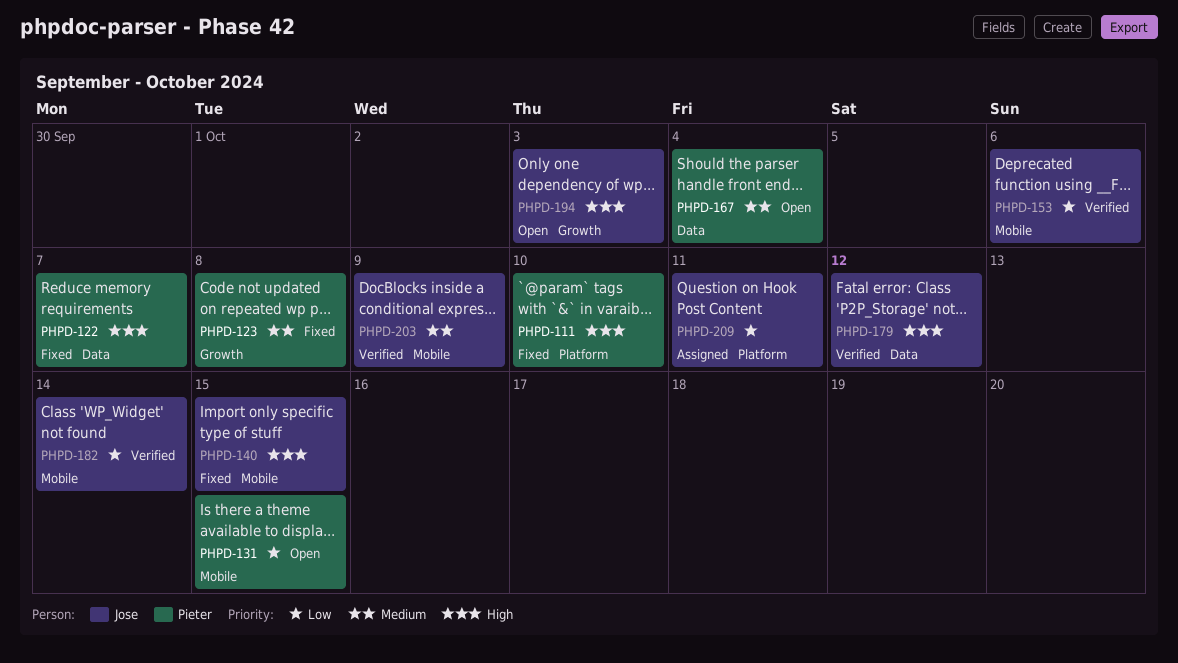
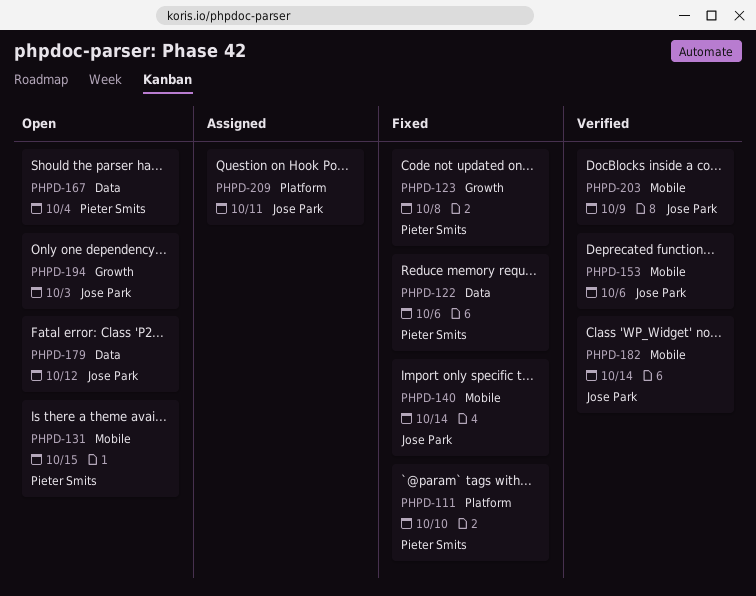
PHPD-122, due: Oct 7 -> Oct 6
PHPD-140, due: Oct 15 -> Oct 14
PHPD-179, status: Verified -> Open

